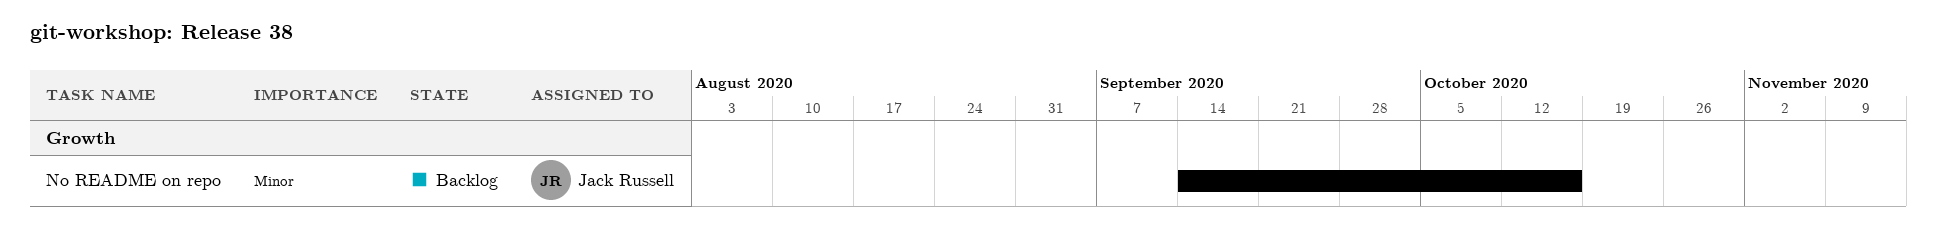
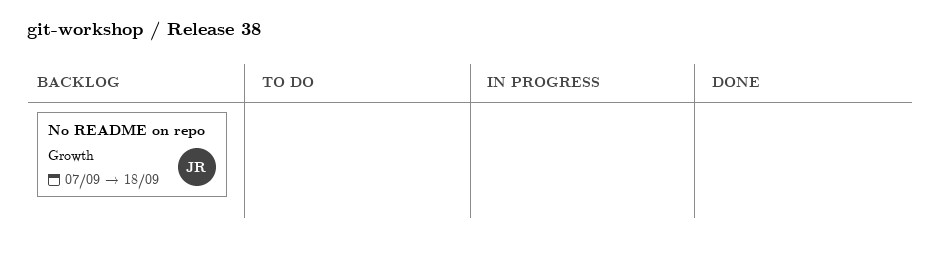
No README on repo, start: Sep 14 -> Sep 7
No README on repo, due: Oct 16 -> Sep 18

